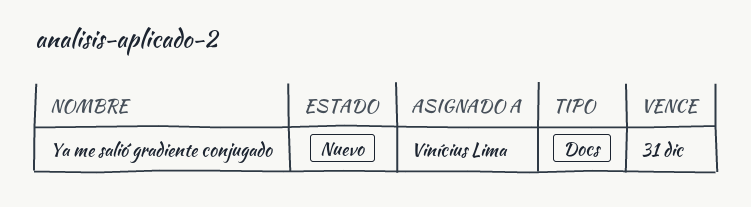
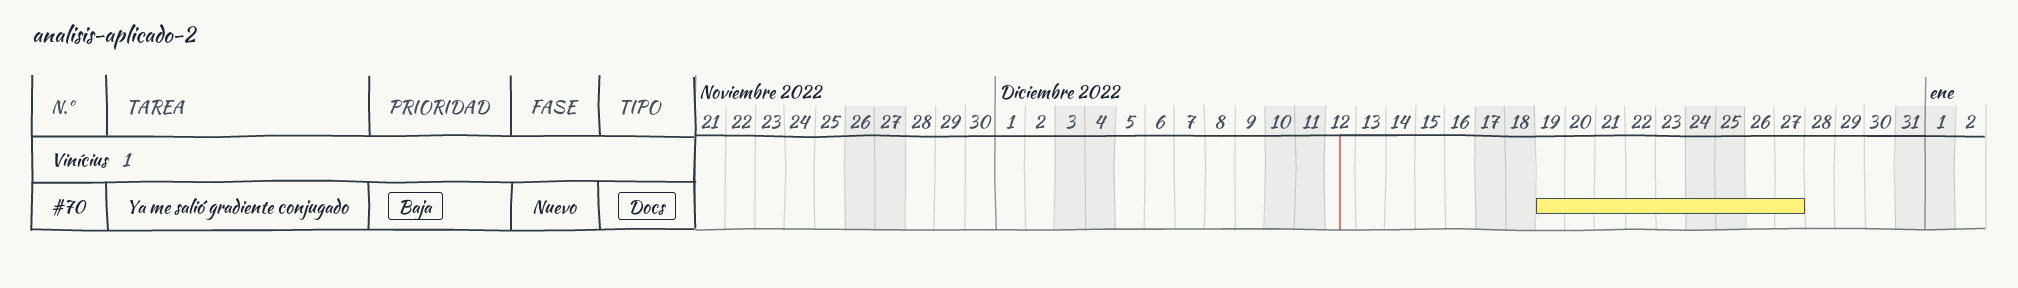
Ya me salió gradiente conjugado, due: Dec 31 -> Dec 27

